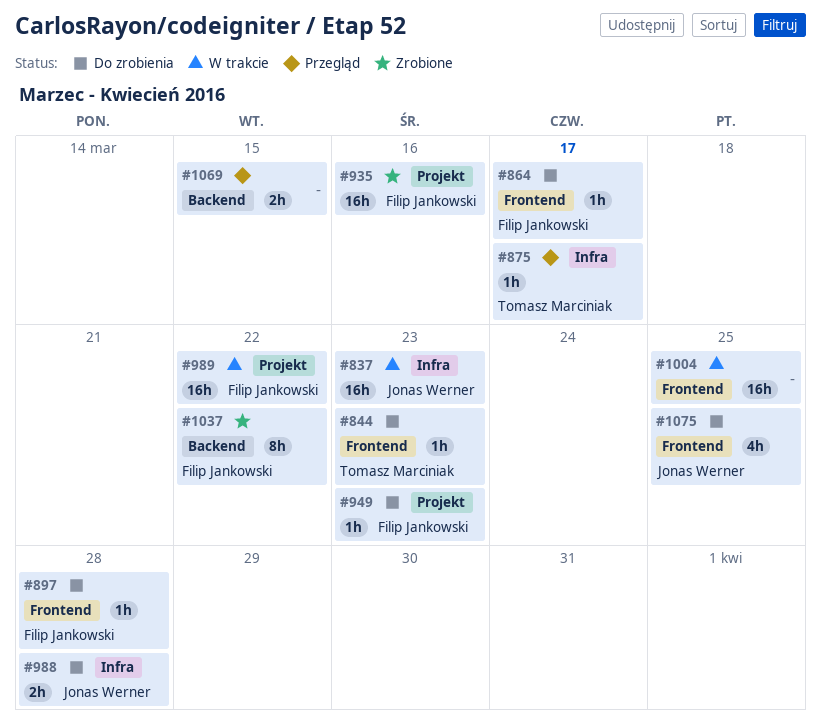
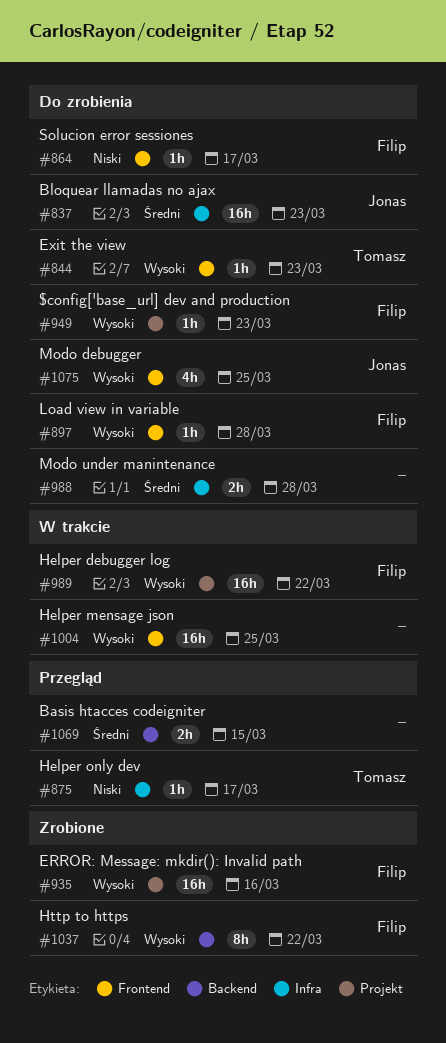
#837, status: W trakcie -> Do zrobienia
#988, owner: Jonas Werner -> none

